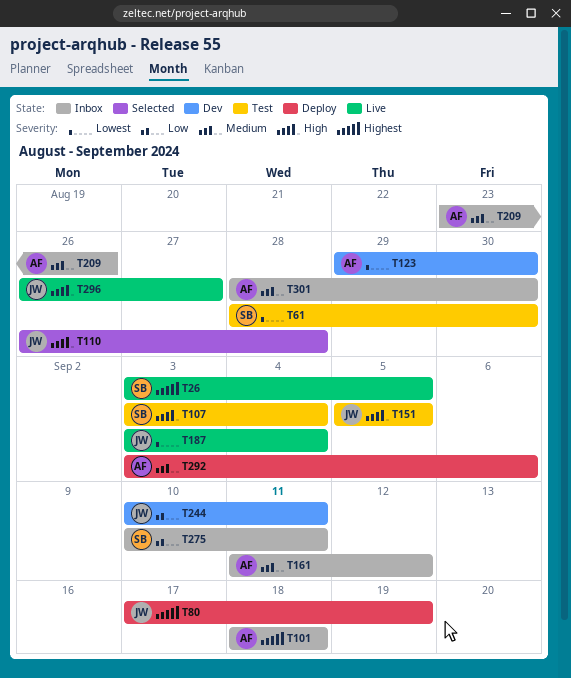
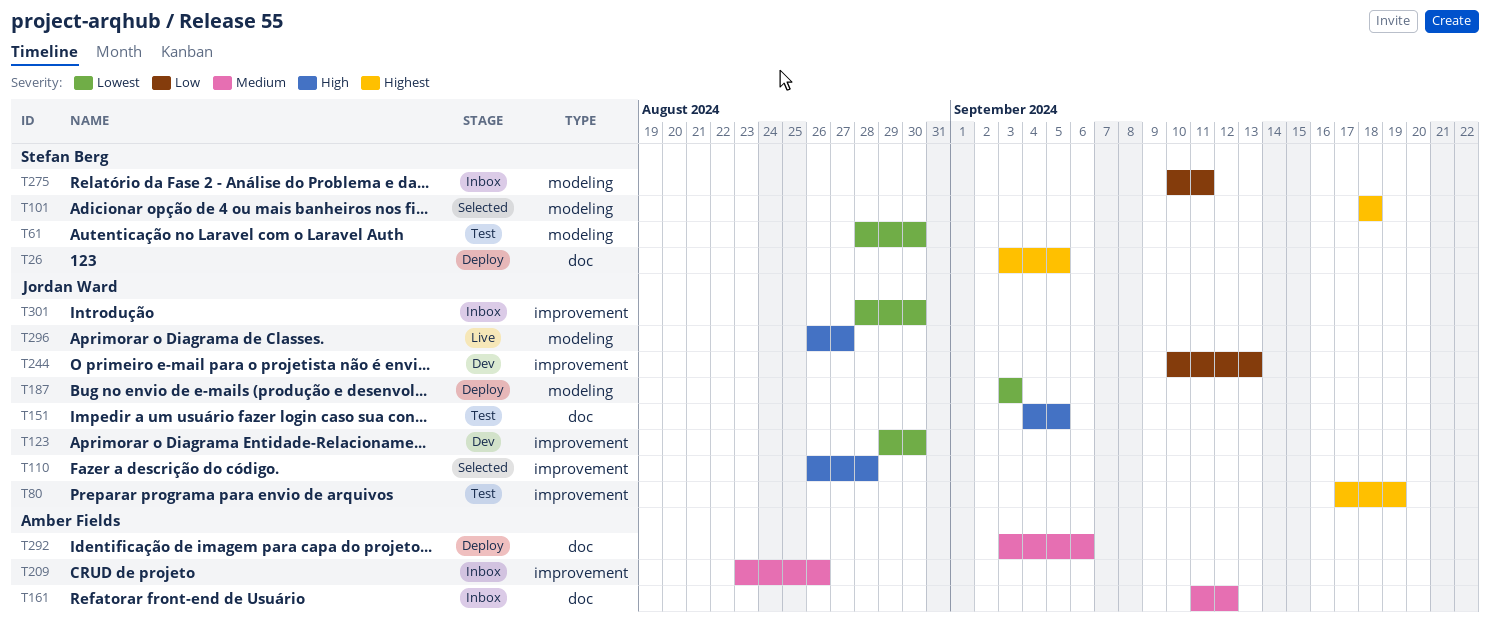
T26, status: Live -> Deploy
T80, status: Deploy -> Test
T101, status: Inbox -> Selected
T101, owner: Amber Fields -> Stefan Berg
T107: present -> none
T123, owner: Amber Fields -> Jordan Ward
T151, start: Sep 5 -> Sep 4
T187, status: Live -> Deploy
T187, due: Sep 4 -> Sep 3
T244, due: Sep 11 -> Sep 13
T301, owner: Amber Fields -> Jordan Ward
T301, priority: Medium -> Lowest

